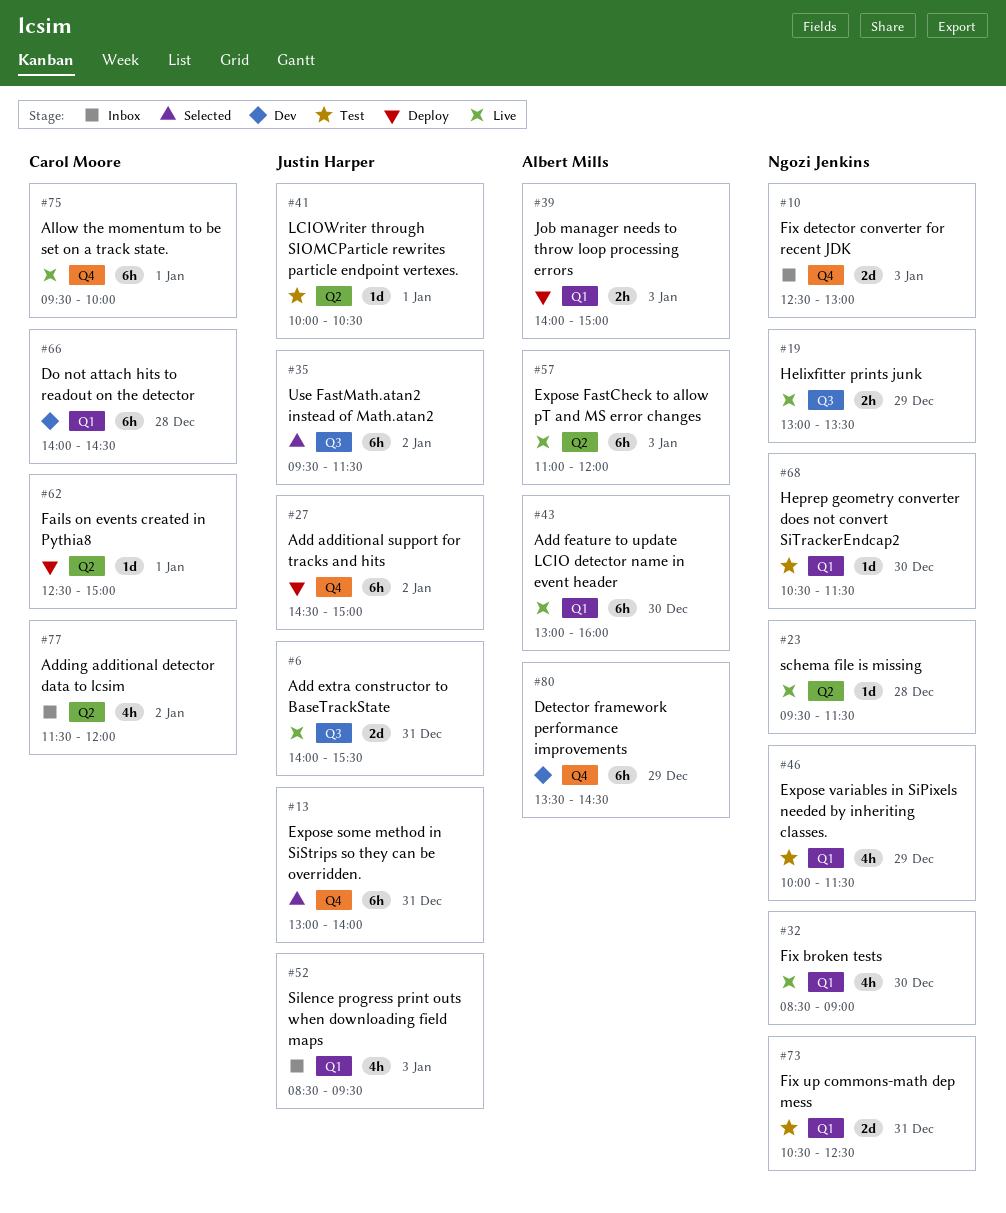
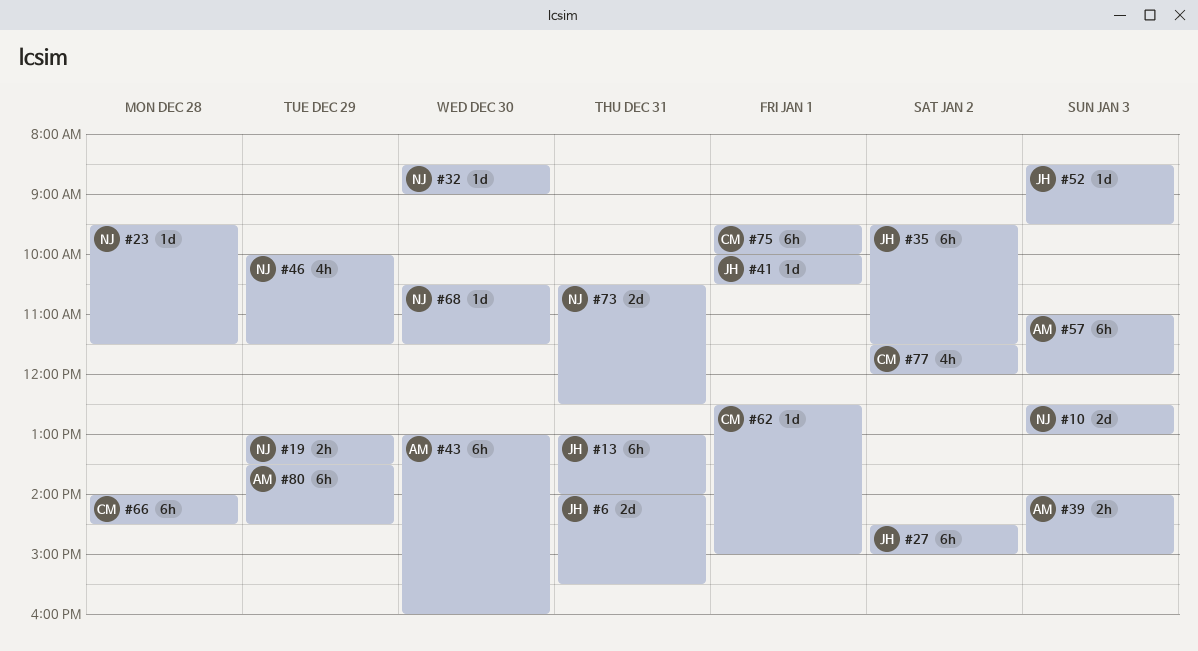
#32, estimate: 4h -> 1d
#52, estimate: 4h -> 1d

